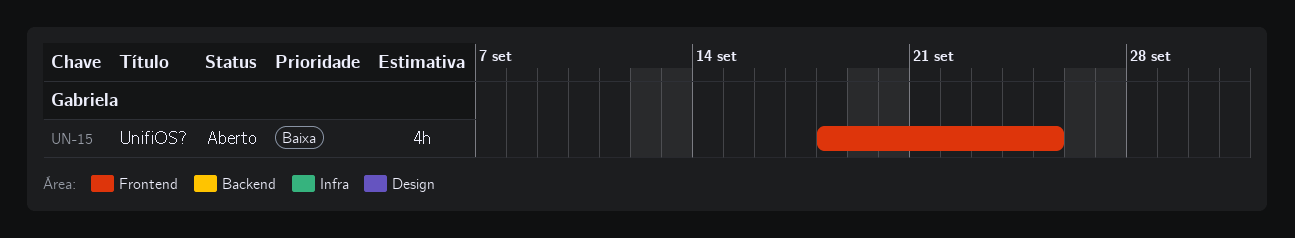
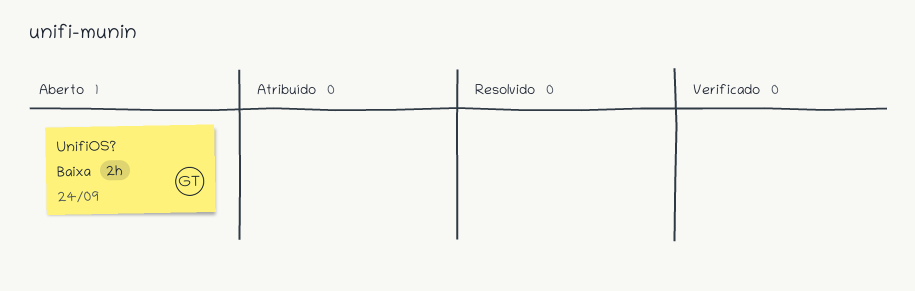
UnifiOS?, estimate: 4h -> 2h
UnifiOS?, due: Sep 25 -> Sep 24

